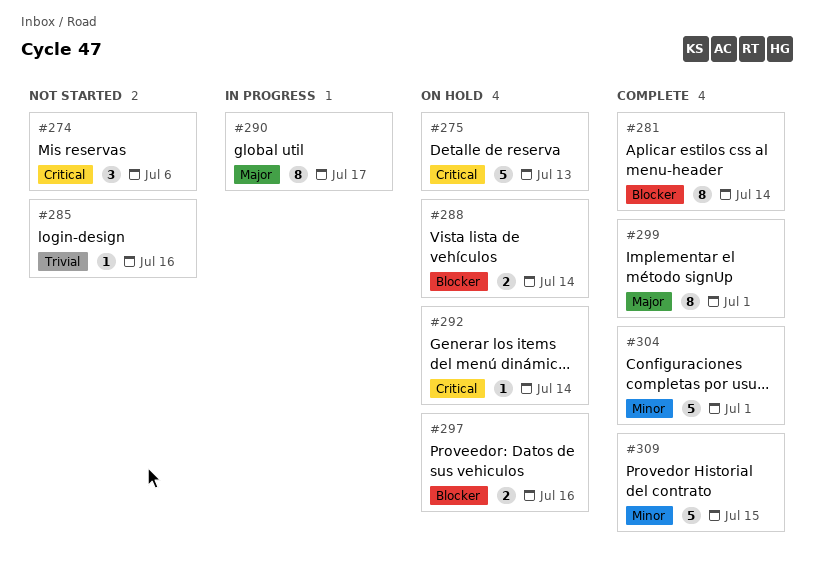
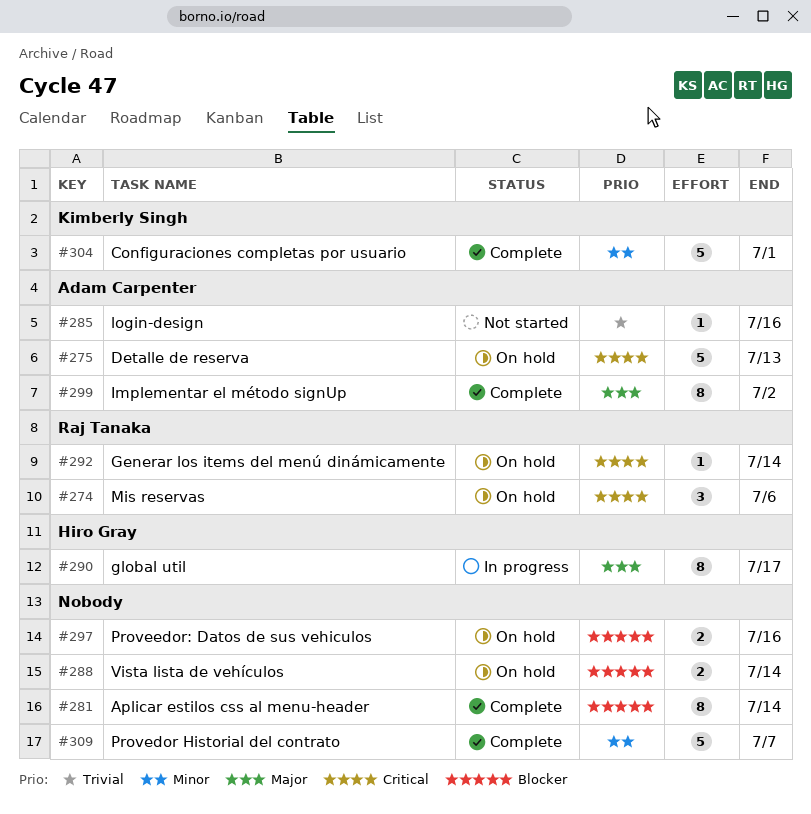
#274, status: Not started -> On hold
#299, due: Jul 1 -> Jul 2
#309, due: Jul 15 -> Jul 7

